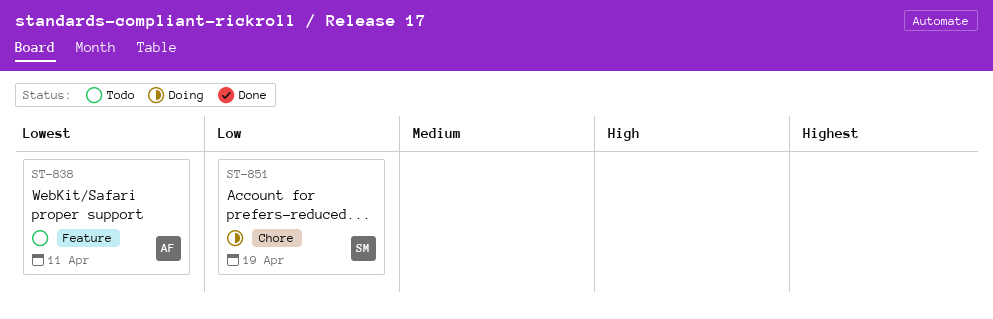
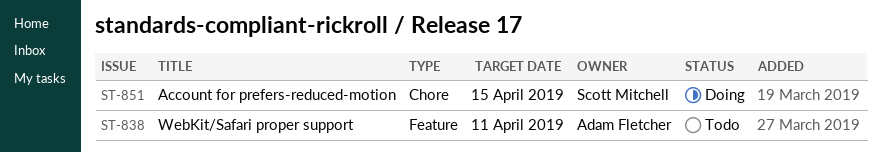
ST-851, due: Apr 19 -> Apr 15

